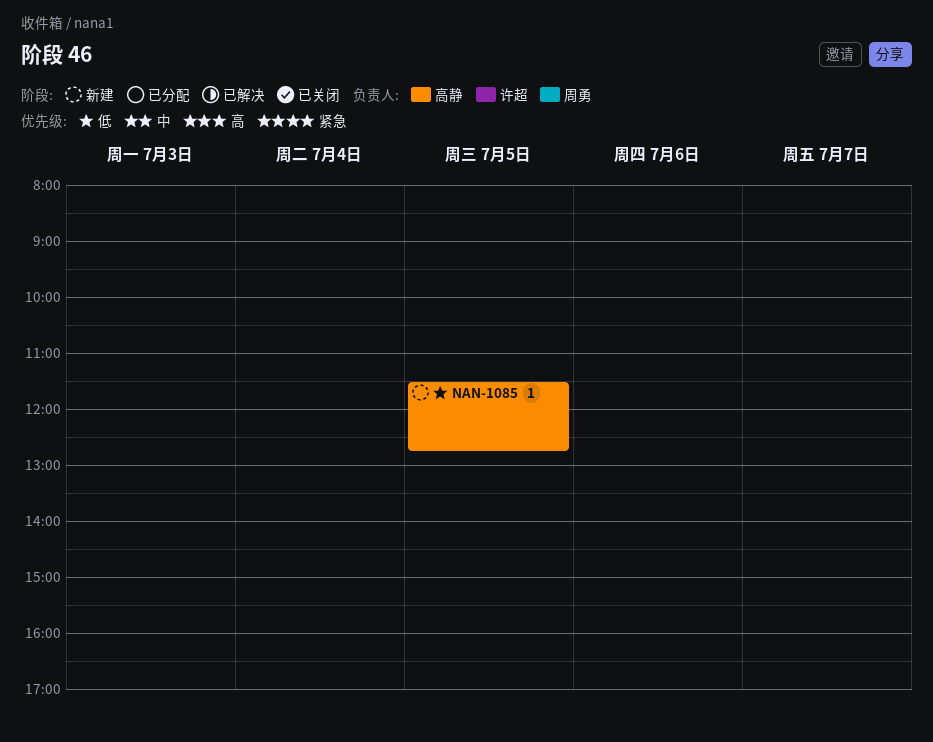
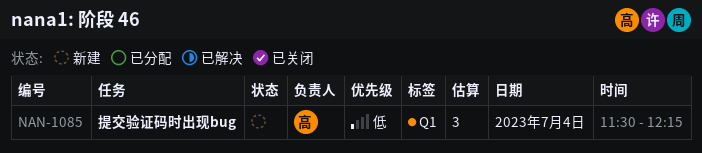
NAN-1085, estimate: 1 -> 3
NAN-1085, day: Jul 5 -> Jul 4
NAN-1085, ends: 12:45 -> 12:15

